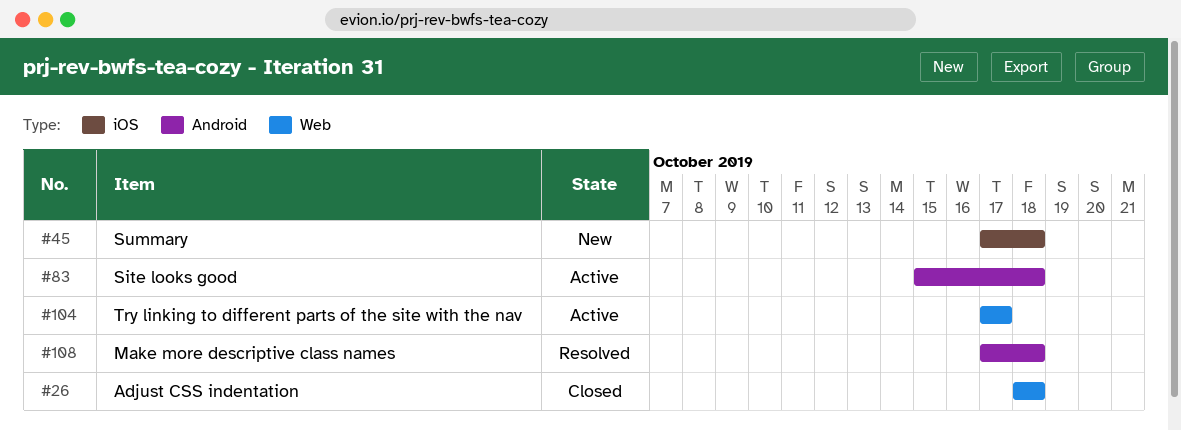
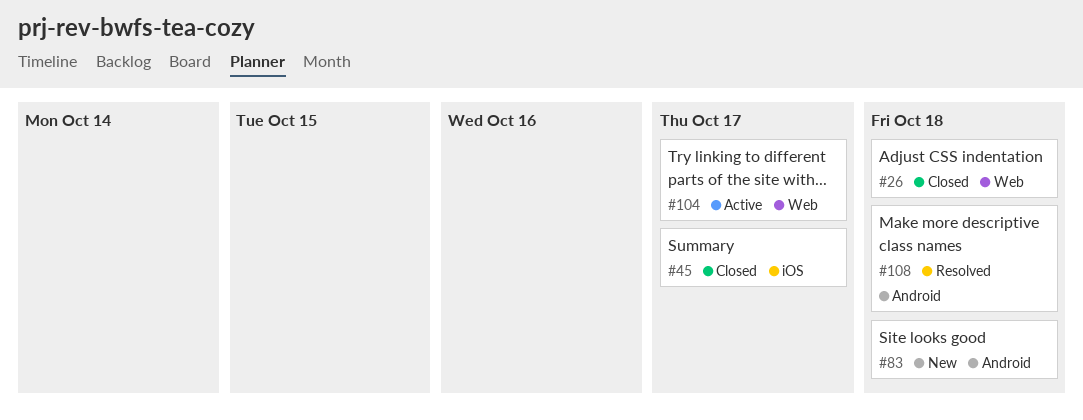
#45, status: New -> Closed
#45, due: Oct 18 -> Oct 17
#83, status: Active -> New

